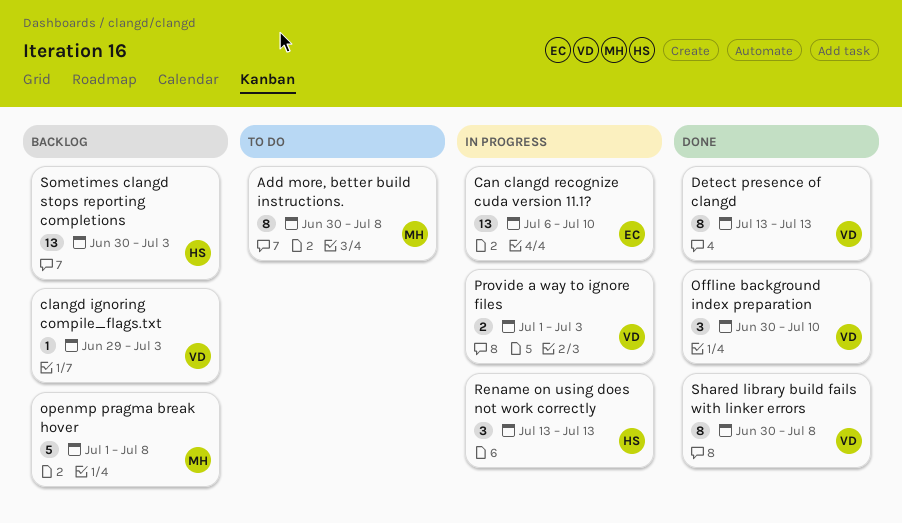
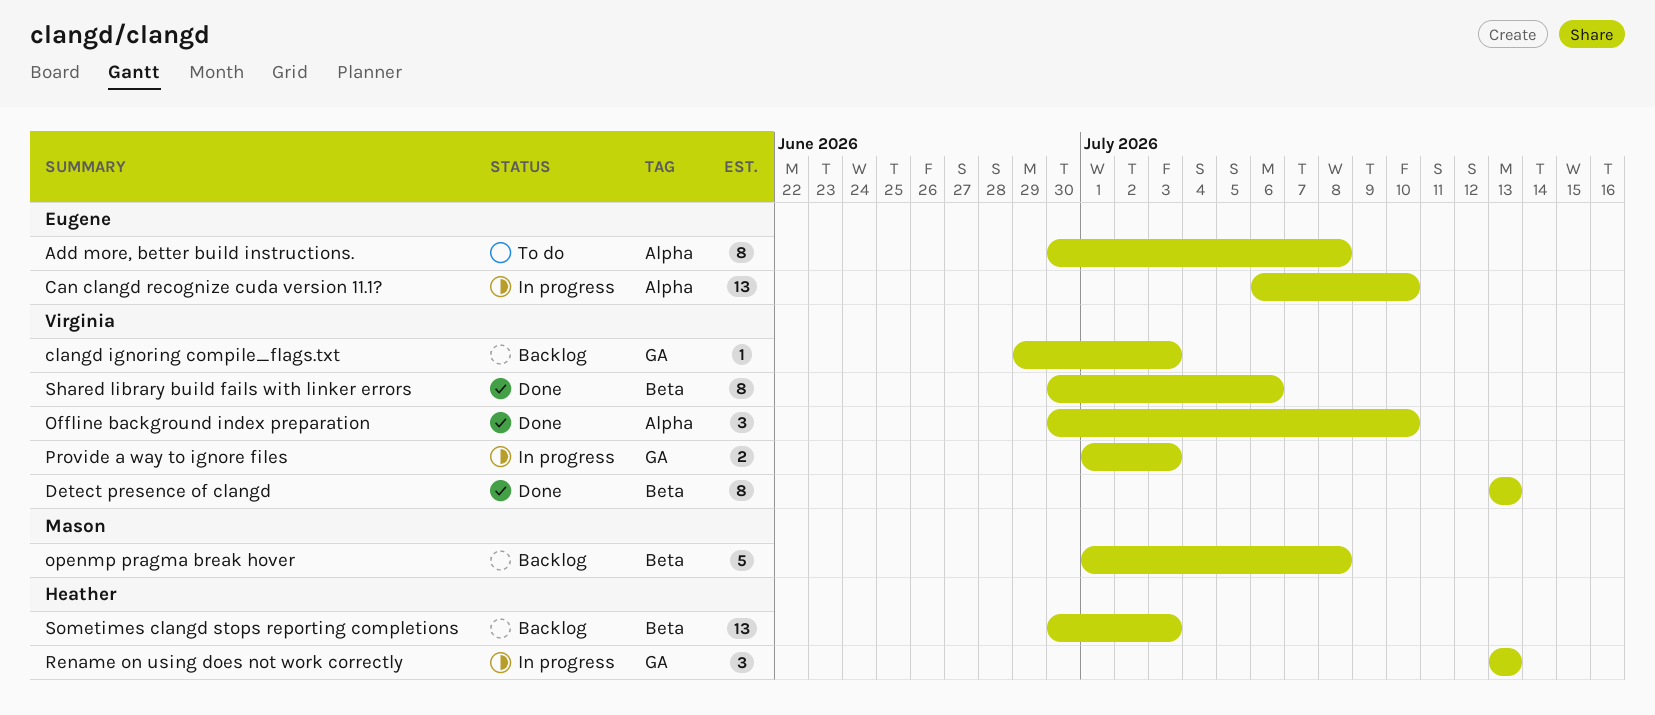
Add more, better build instructions., owner: Mason -> Eugene
Shared library build fails with linker errors, due: Jul 8 -> Jul 6

